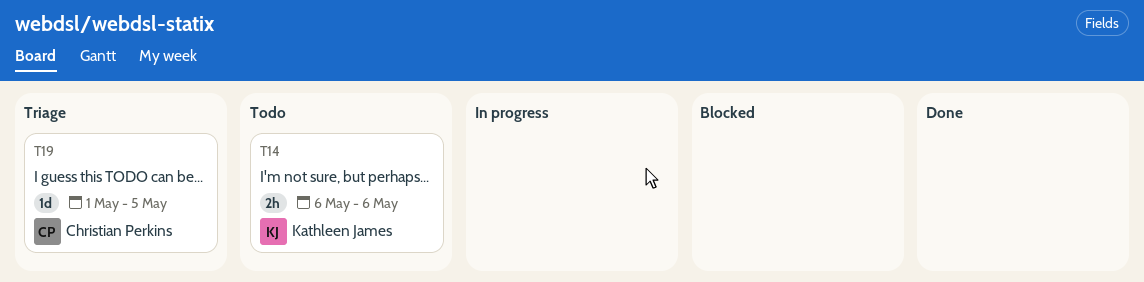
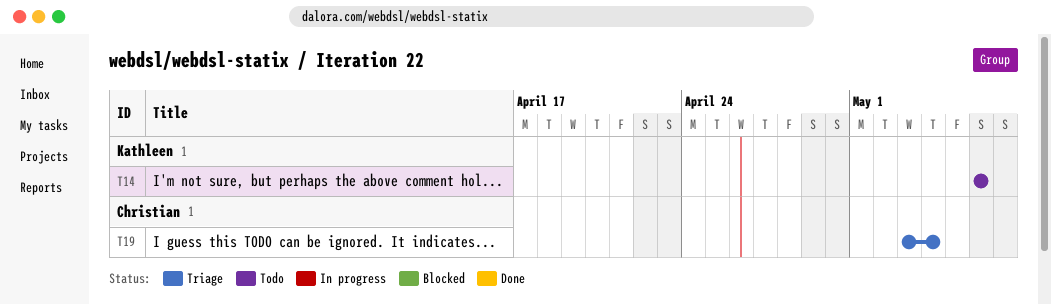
T19, start: May 1 -> May 3
T19, due: May 5 -> May 4

